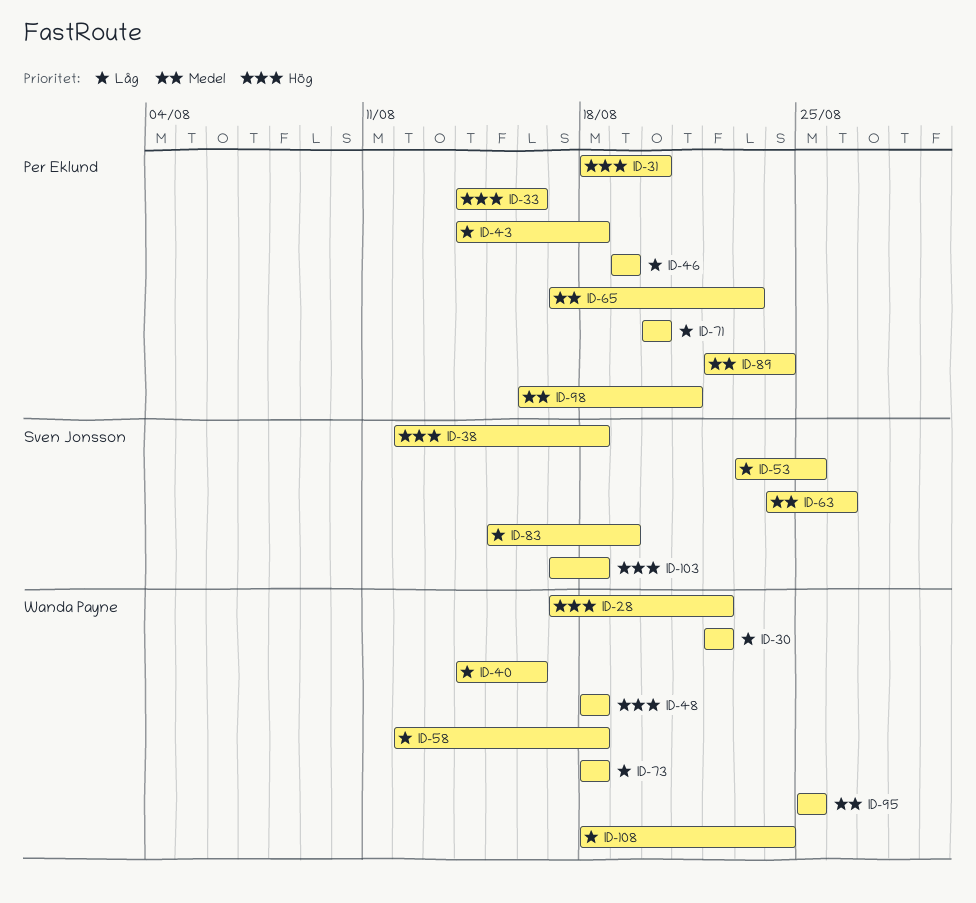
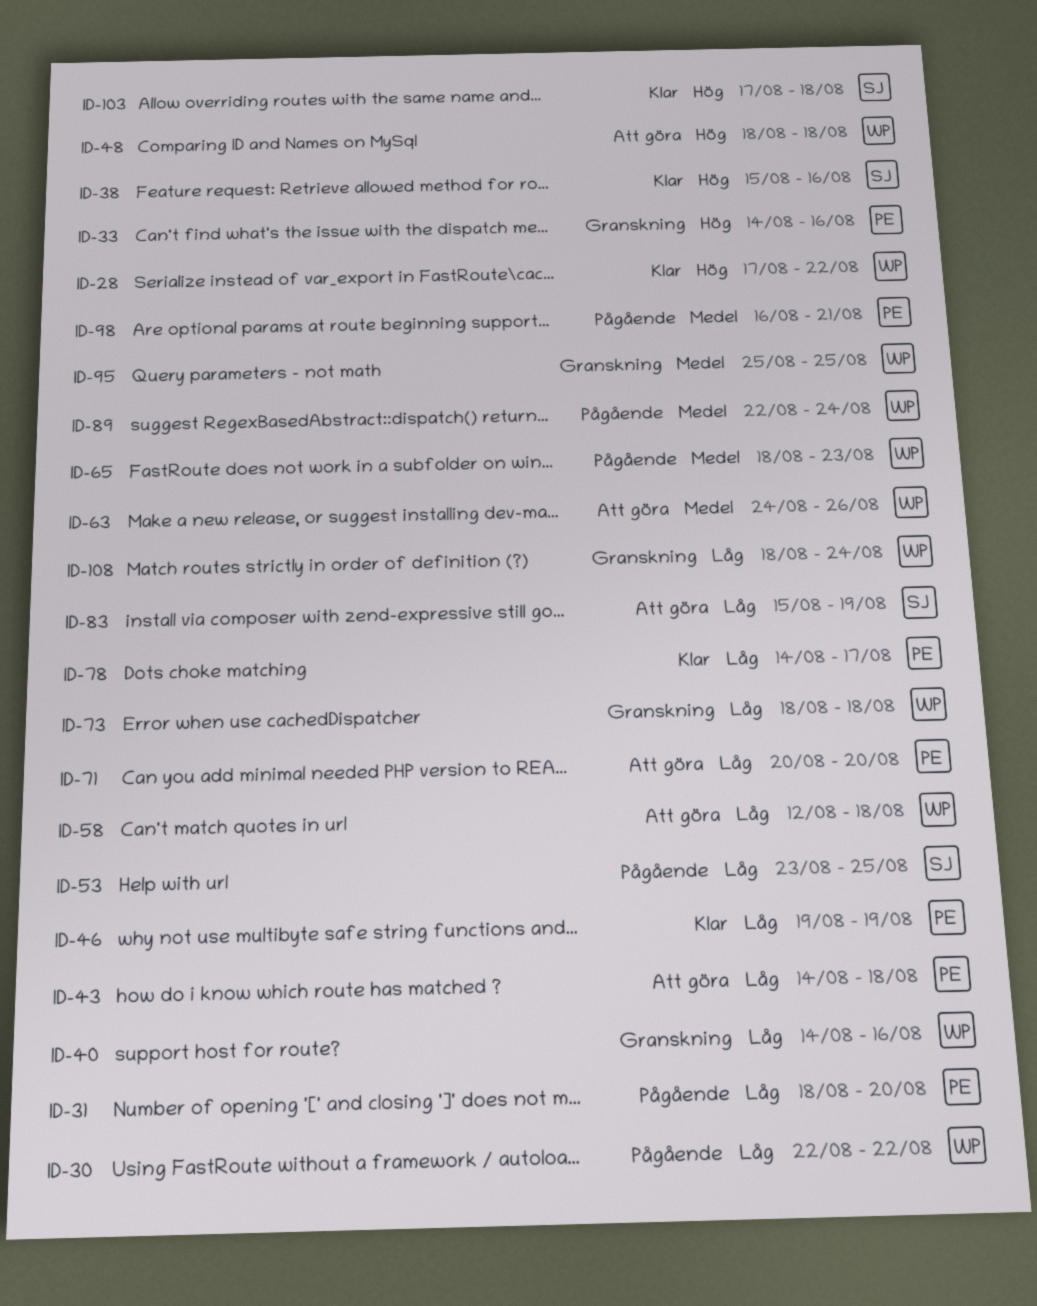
ID-31, priority: Hög -> Låg
ID-38, start: Aug 12 -> Aug 15
ID-38, due: Aug 18 -> Aug 16
ID-63, owner: Sven Jonsson -> Wanda Payne
ID-65, owner: Per Eklund -> Wanda Payne
ID-65, start: Aug 17 -> Aug 18
ID-78: none -> present
ID-89, owner: Per Eklund -> Wanda Payne

